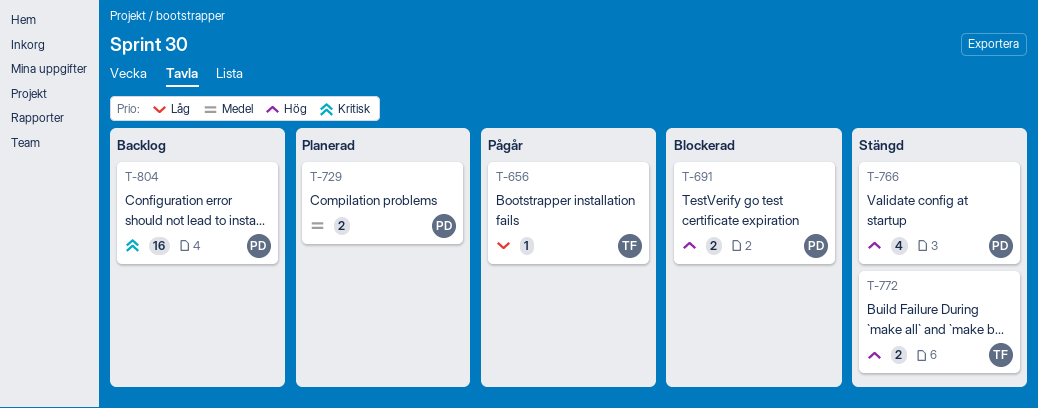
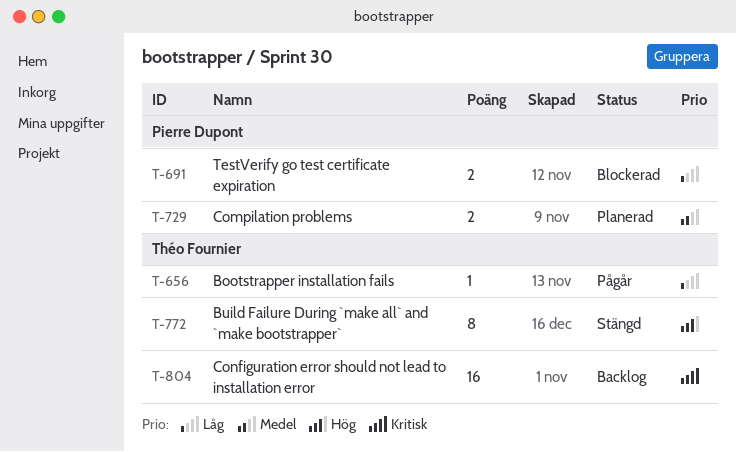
T-691, priority: Hög -> Låg
T-766: present -> none
T-772, estimate: 2 -> 8
T-804, owner: Pierre Dupont -> Théo Fournier

